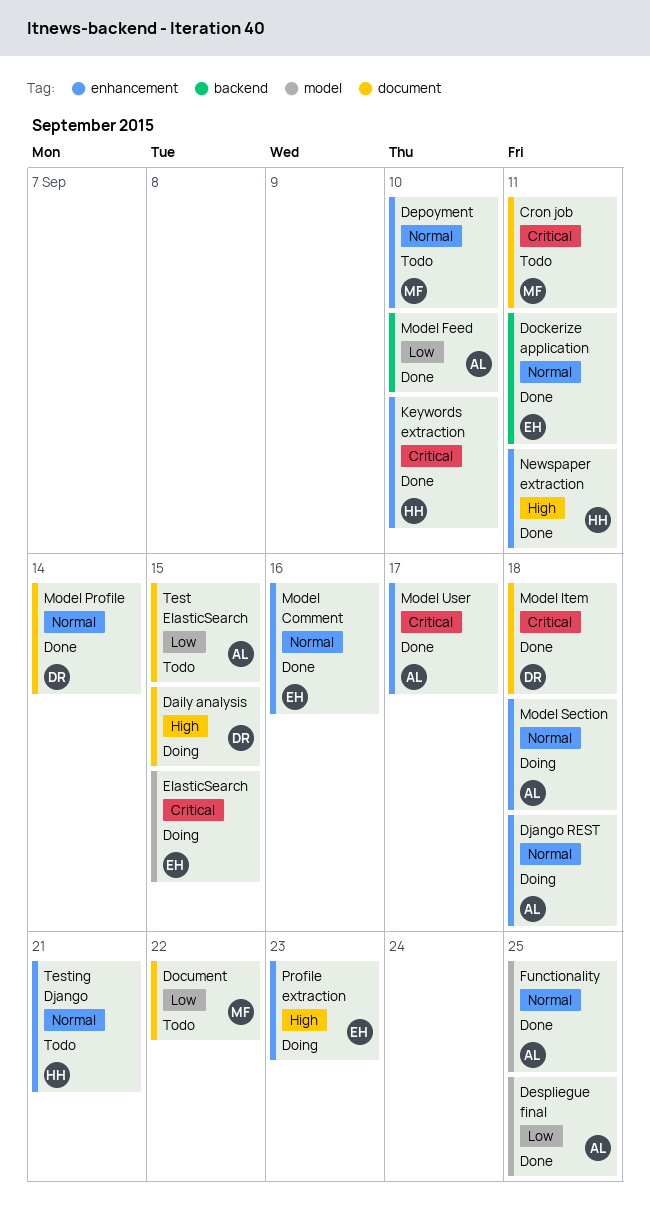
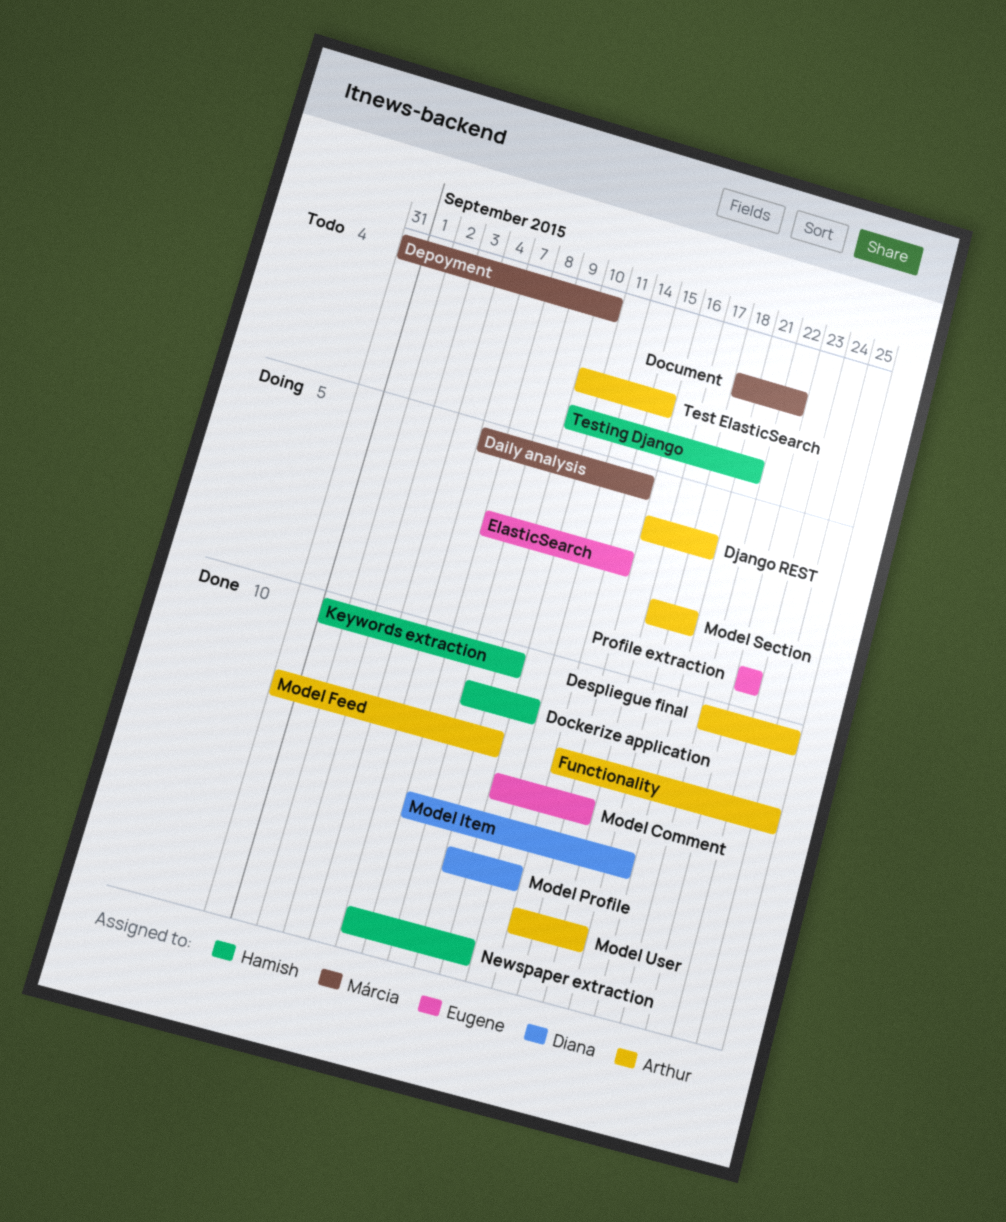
Cron job: present -> none
Daily analysis, owner: Diana -> Márcia
Dockerize application, owner: Eugene -> Hamish

